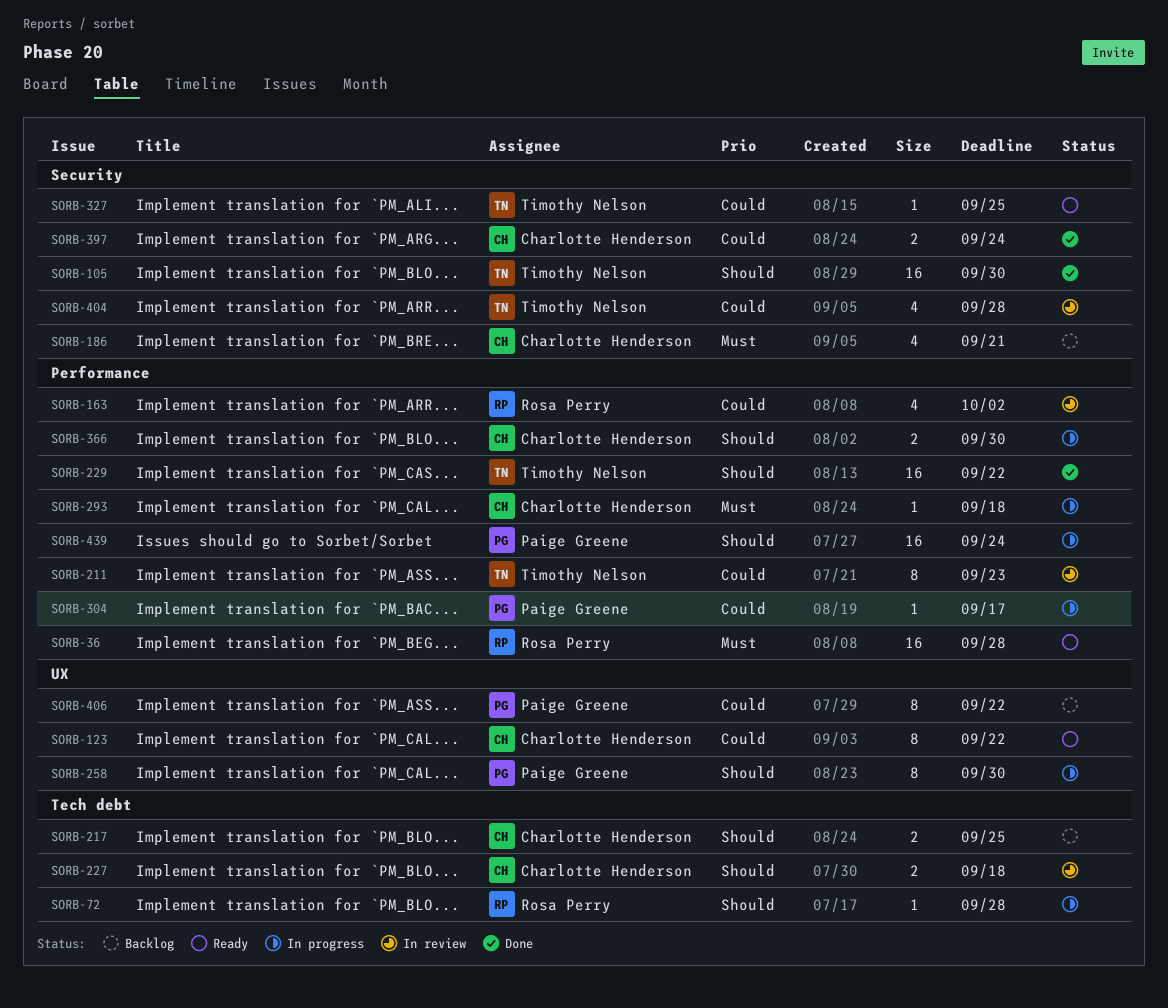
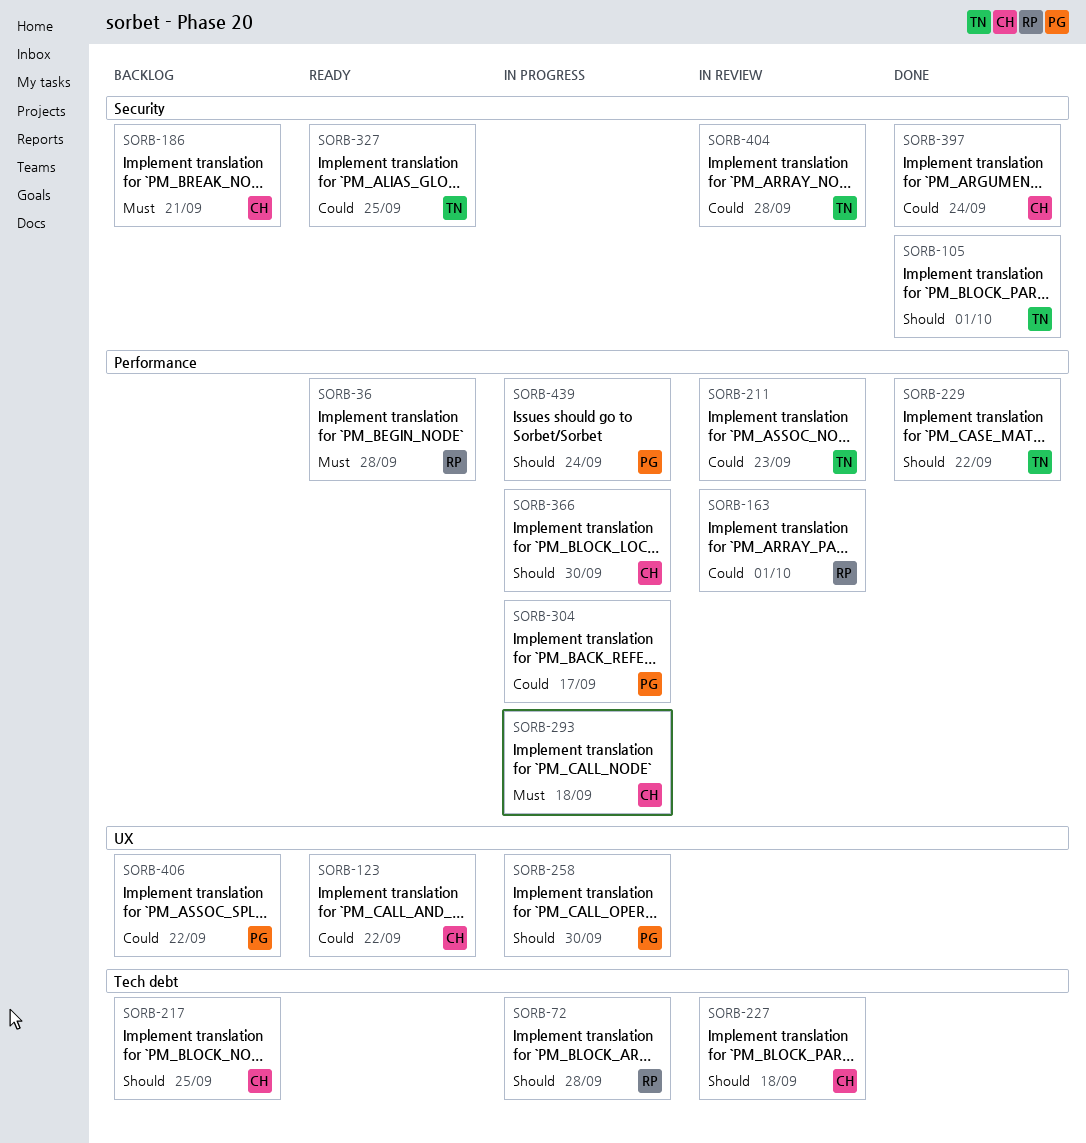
SORB-105, due: Sep 30 -> Oct 1
SORB-163, due: Oct 2 -> Oct 1

